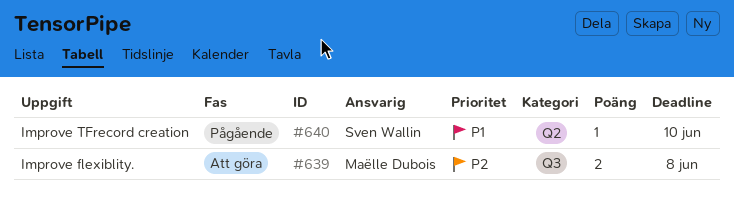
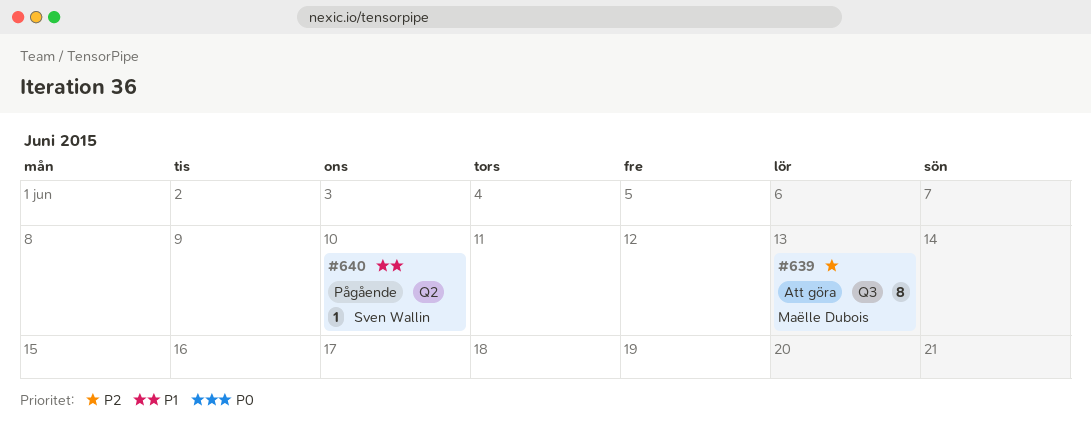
#639, estimate: 2 -> 8
#639, due: Jun 8 -> Jun 13

